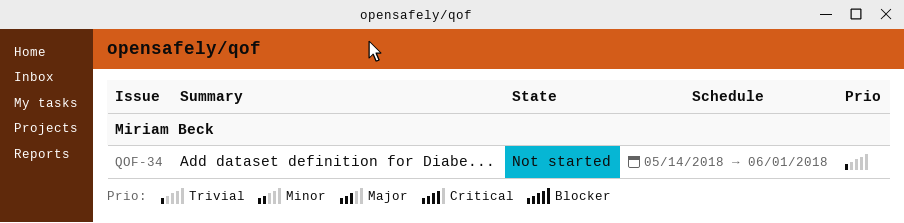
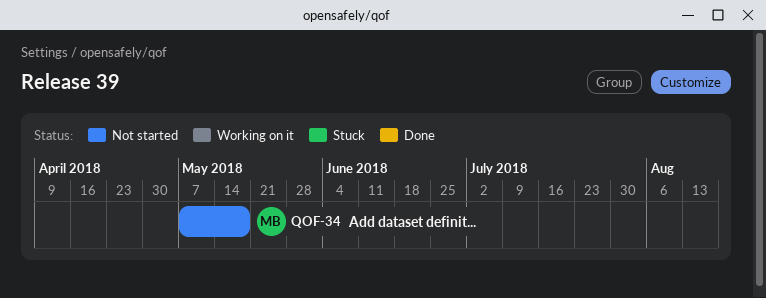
QOF-34, start: May 14 -> May 7
QOF-34, due: Jun 1 -> May 18

